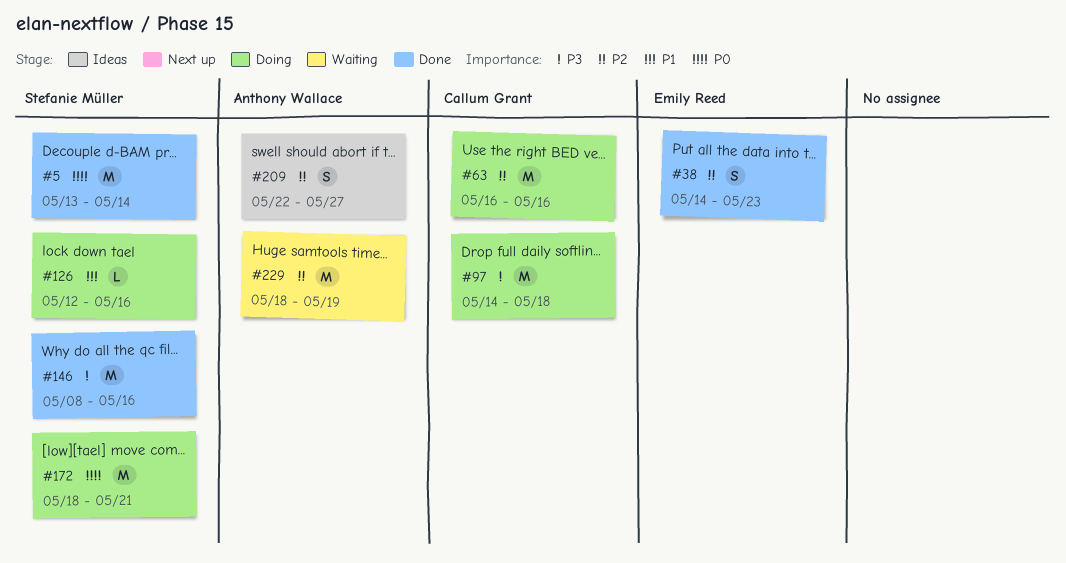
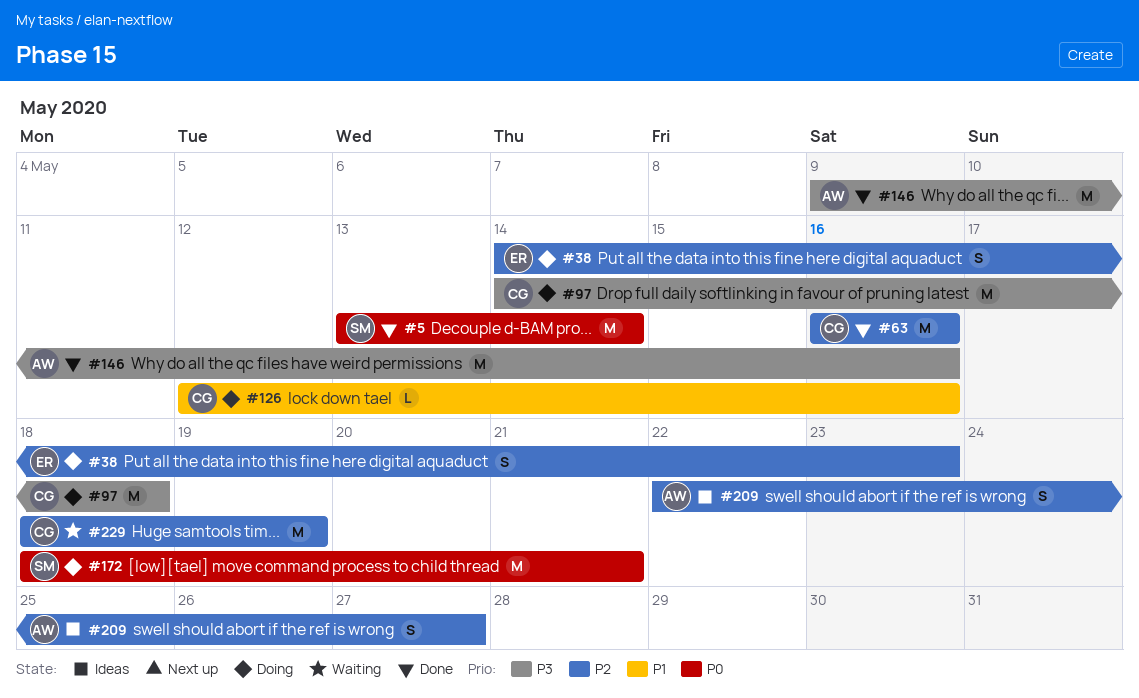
#38, status: Done -> Doing
#63, status: Doing -> Done
#126, owner: Stefanie Müller -> Callum Grant
#146, owner: Stefanie Müller -> Anthony Wallace
#146, start: May 8 -> May 9
#229, owner: Anthony Wallace -> Callum Grant

